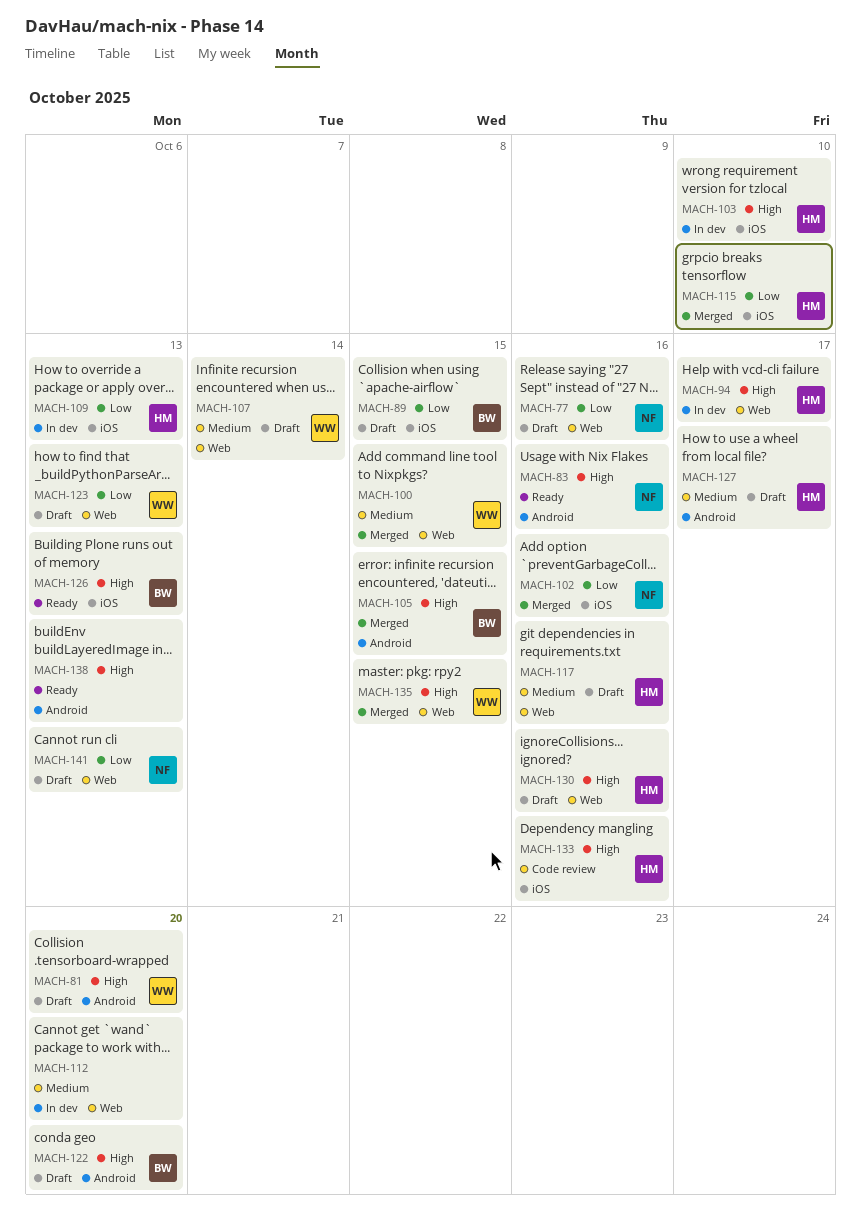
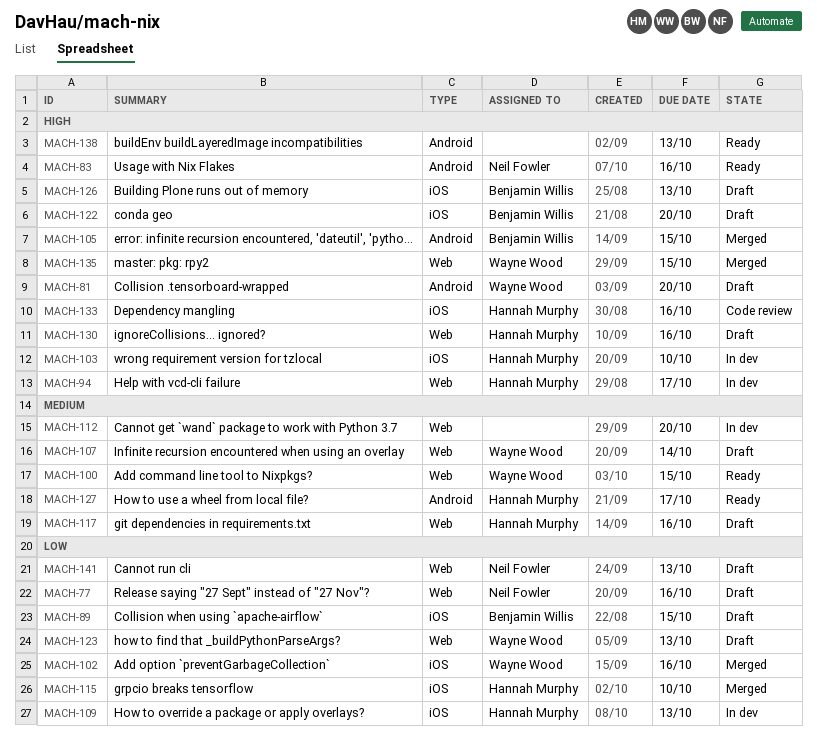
MACH-100, status: Merged -> Ready
MACH-102, owner: Neil Fowler -> Wayne Wood
MACH-122, label: Android -> iOS
MACH-126, status: Ready -> Draft
MACH-127, status: Draft -> Ready

